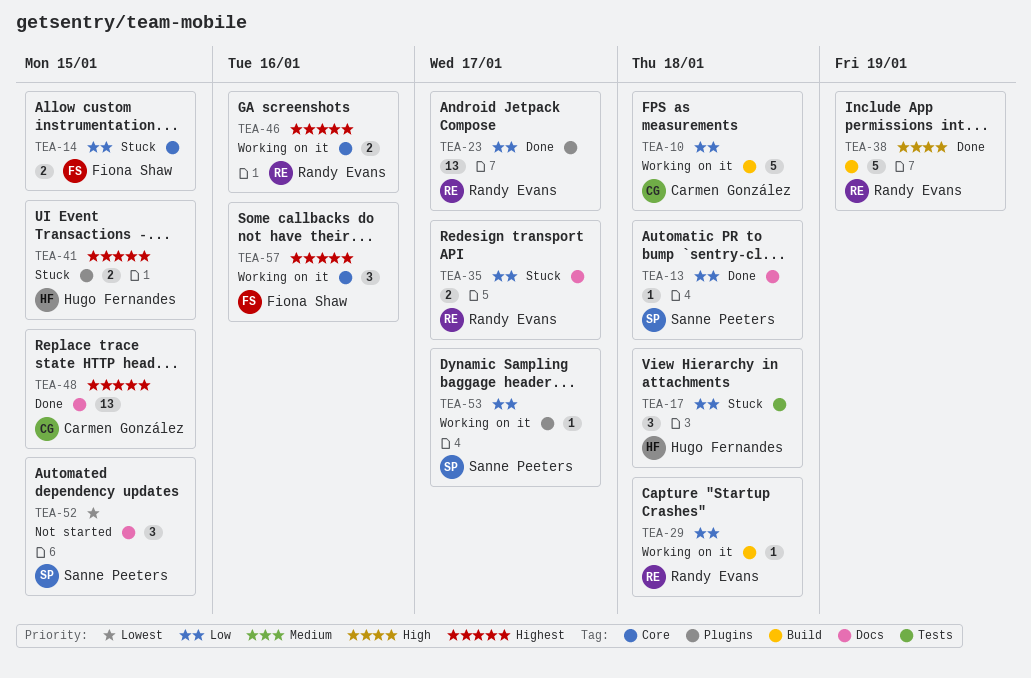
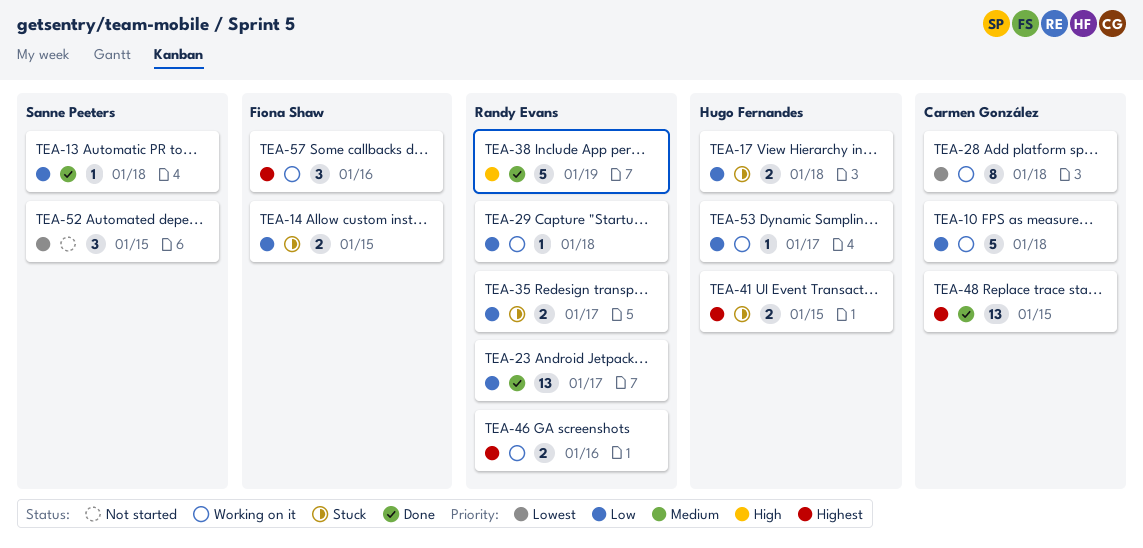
TEA-17, estimate: 3 -> 2
TEA-28: none -> present
TEA-53, owner: Sanne Peeters -> Hugo Fernandes

